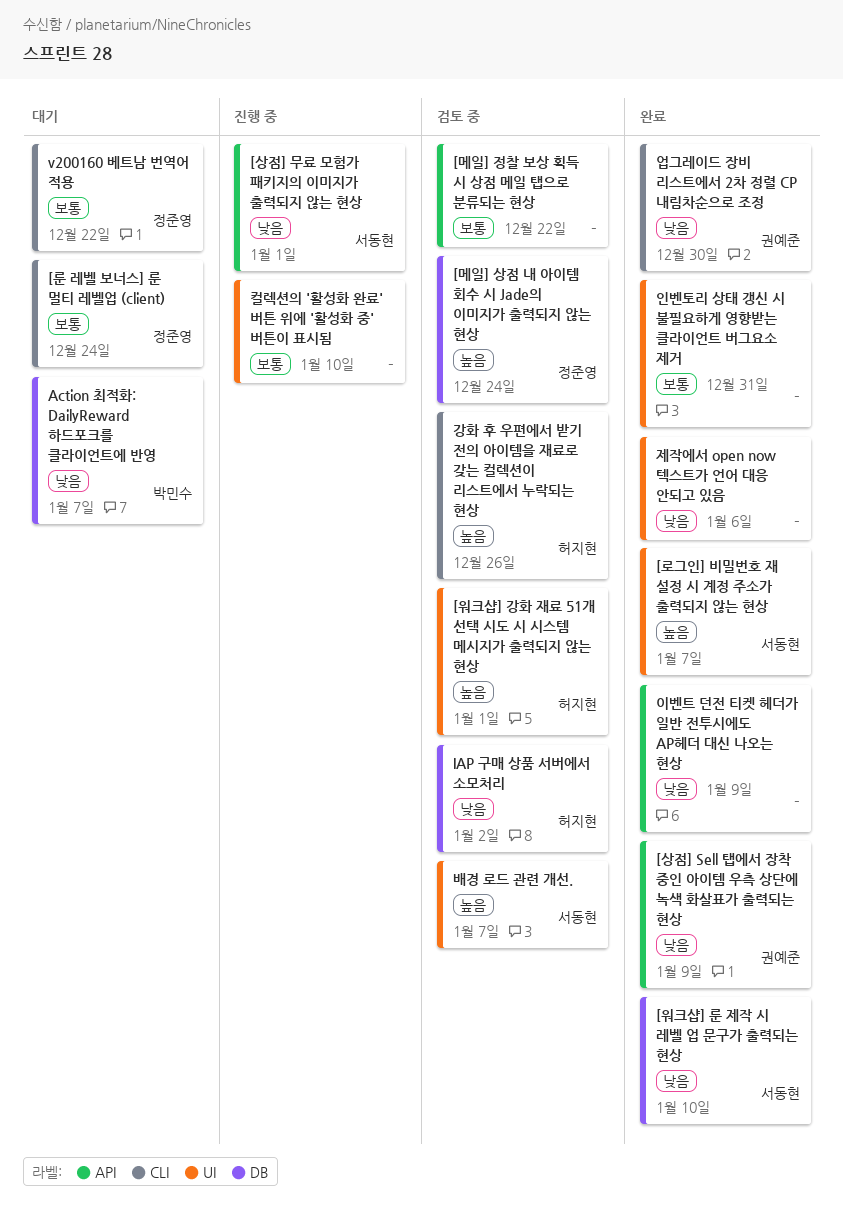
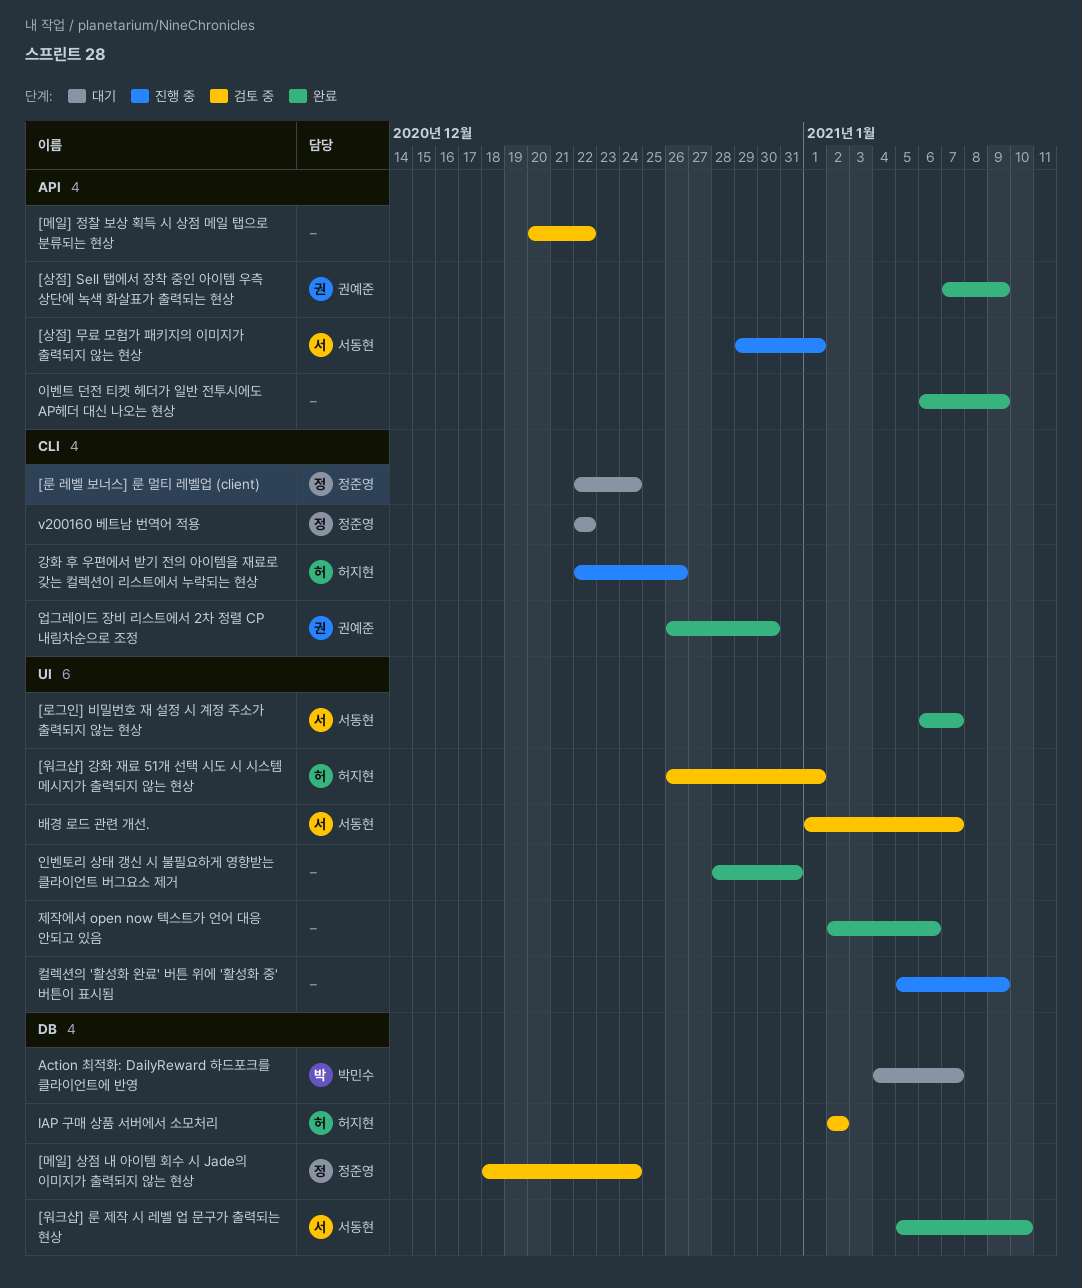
강화 후 우편에서 받기 전의 아이템을 재료로 갖는 컬렉션이 리스트에서 누락되는 현상, status: 검토 중 -> 진행 중
컬렉션의 '활성화 완료' 버튼 위에 '활성화 중' 버튼이 표시됨, due: Jan 10 -> Jan 9

